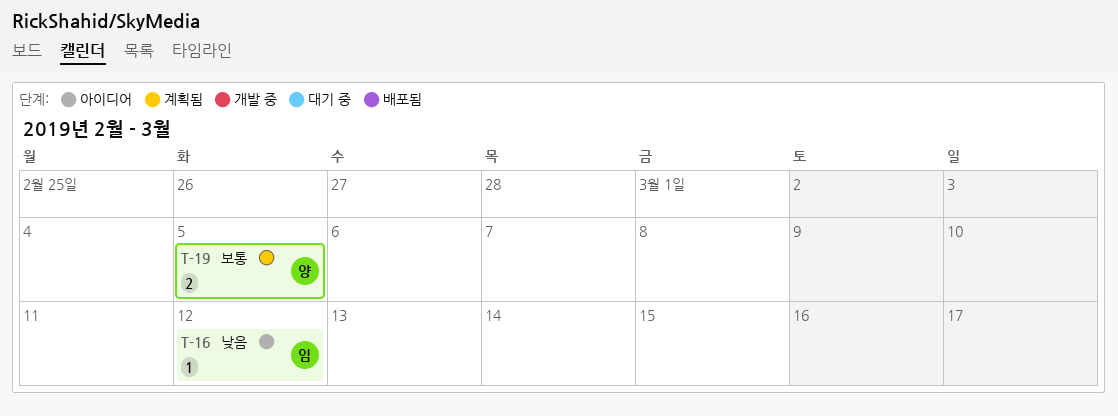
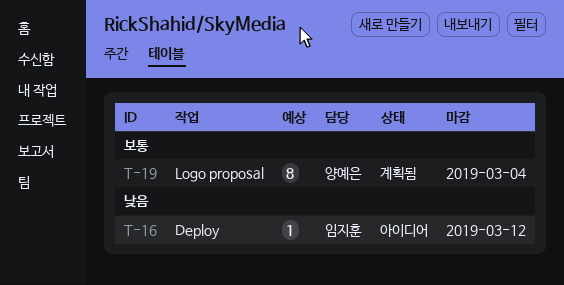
T-19, estimate: 2 -> 8
T-19, due: Mar 5 -> Mar 4

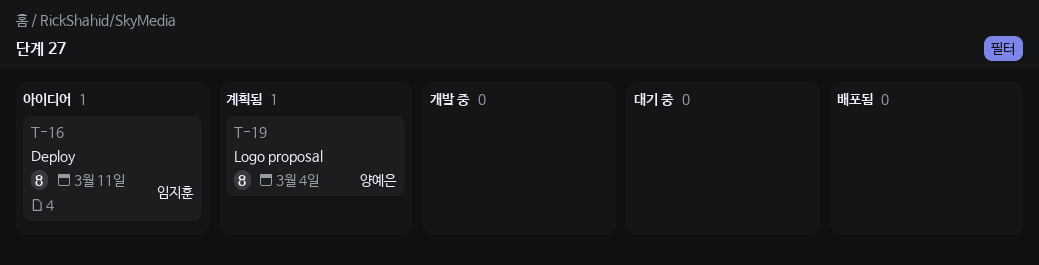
T-16, estimate: 1 -> 8
T-16, due: Mar 12 -> Mar 11

